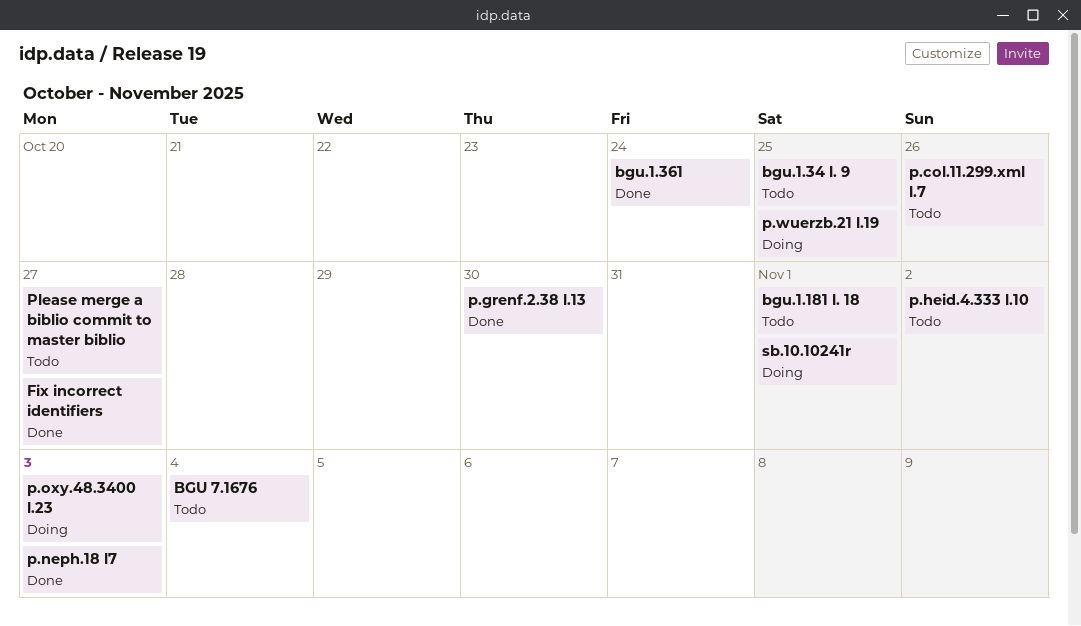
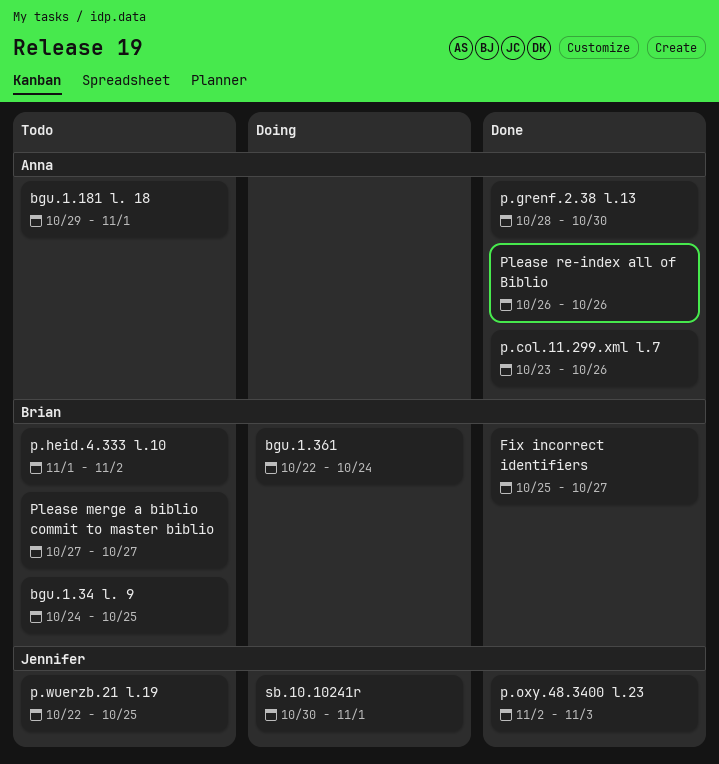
BGU 7.1676: present -> none
bgu.1.361, status: Done -> Doing
p.col.11.299.xml l.7, status: Todo -> Done
p.neph.18 l7: present -> none
p.oxy.48.3400 l.23, status: Doing -> Done
p.wuerzb.21 l.19, status: Doing -> Todo
Please re-index all of Biblio: none -> present

